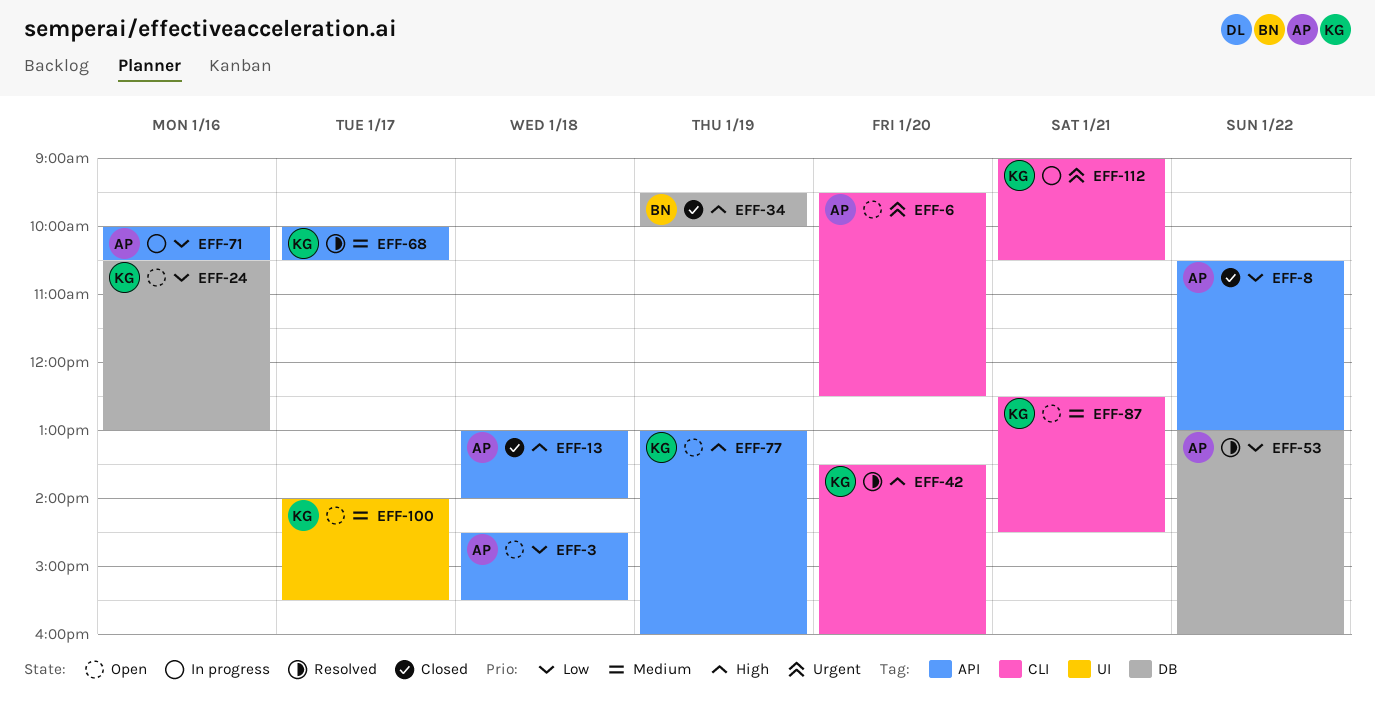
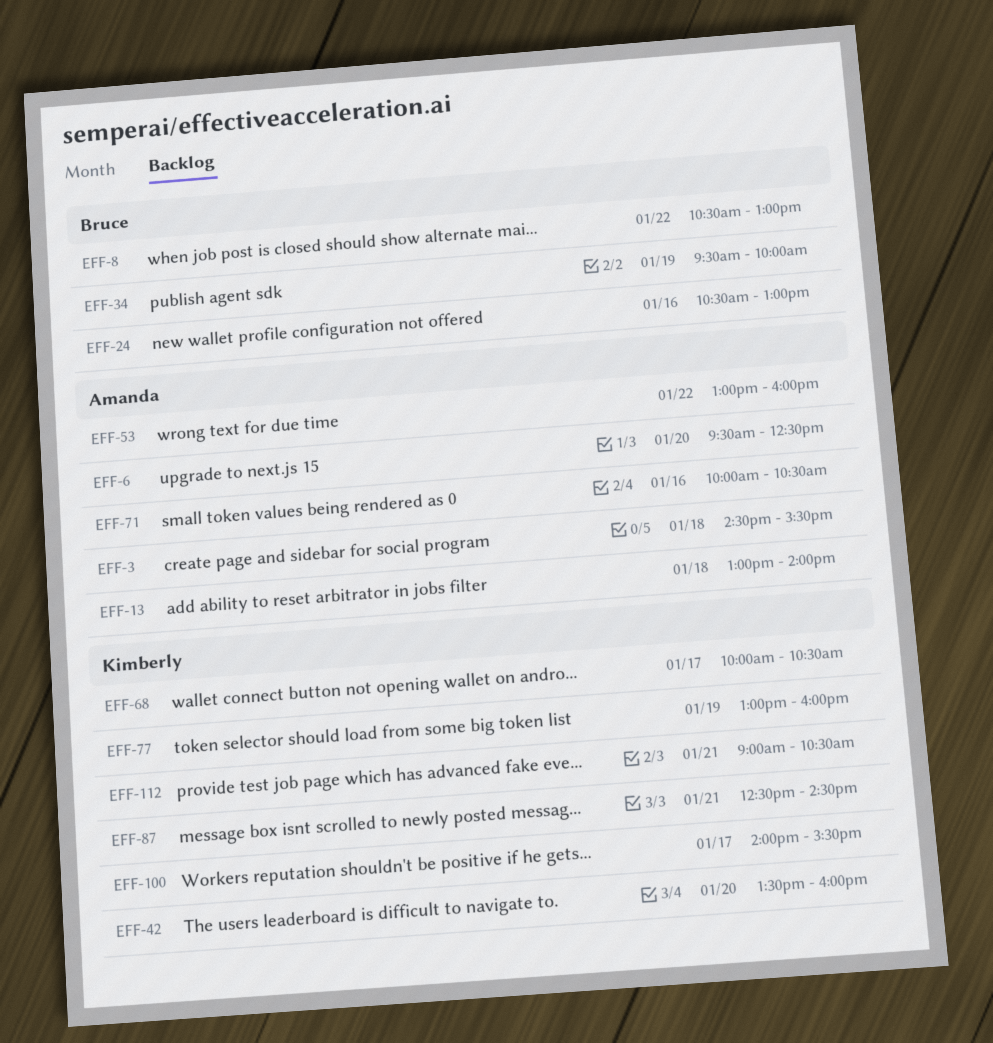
EFF-8, owner: Amanda -> Bruce
EFF-24, owner: Kimberly -> Bruce

